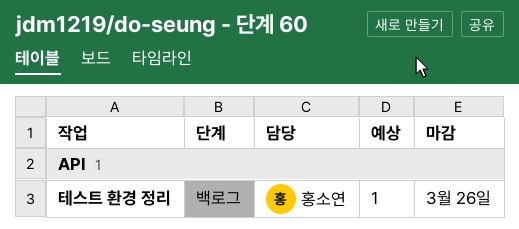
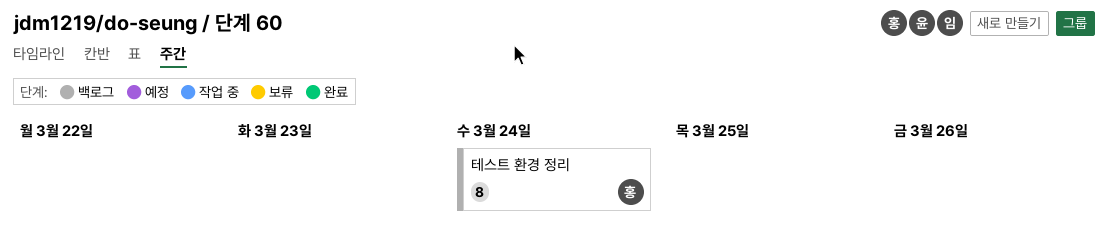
테스트 환경 정리, estimate: 1 -> 8
테스트 환경 정리, due: Mar 26 -> Mar 24

